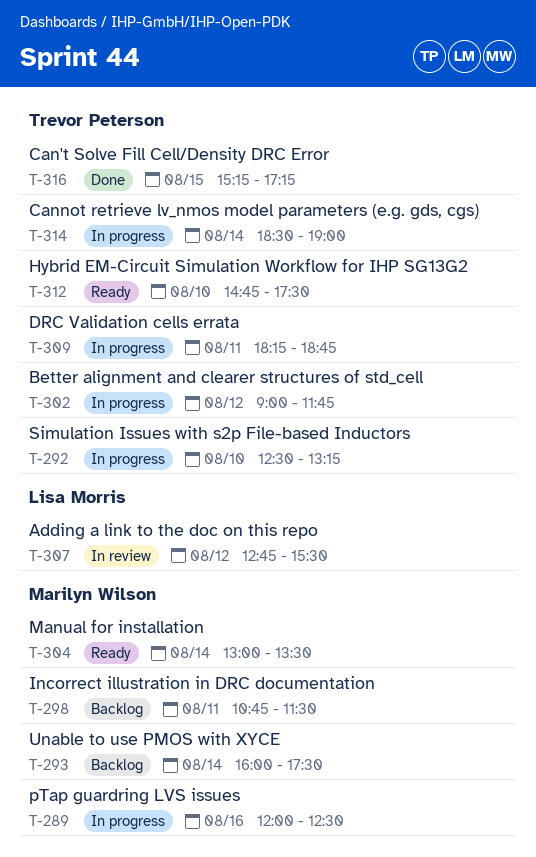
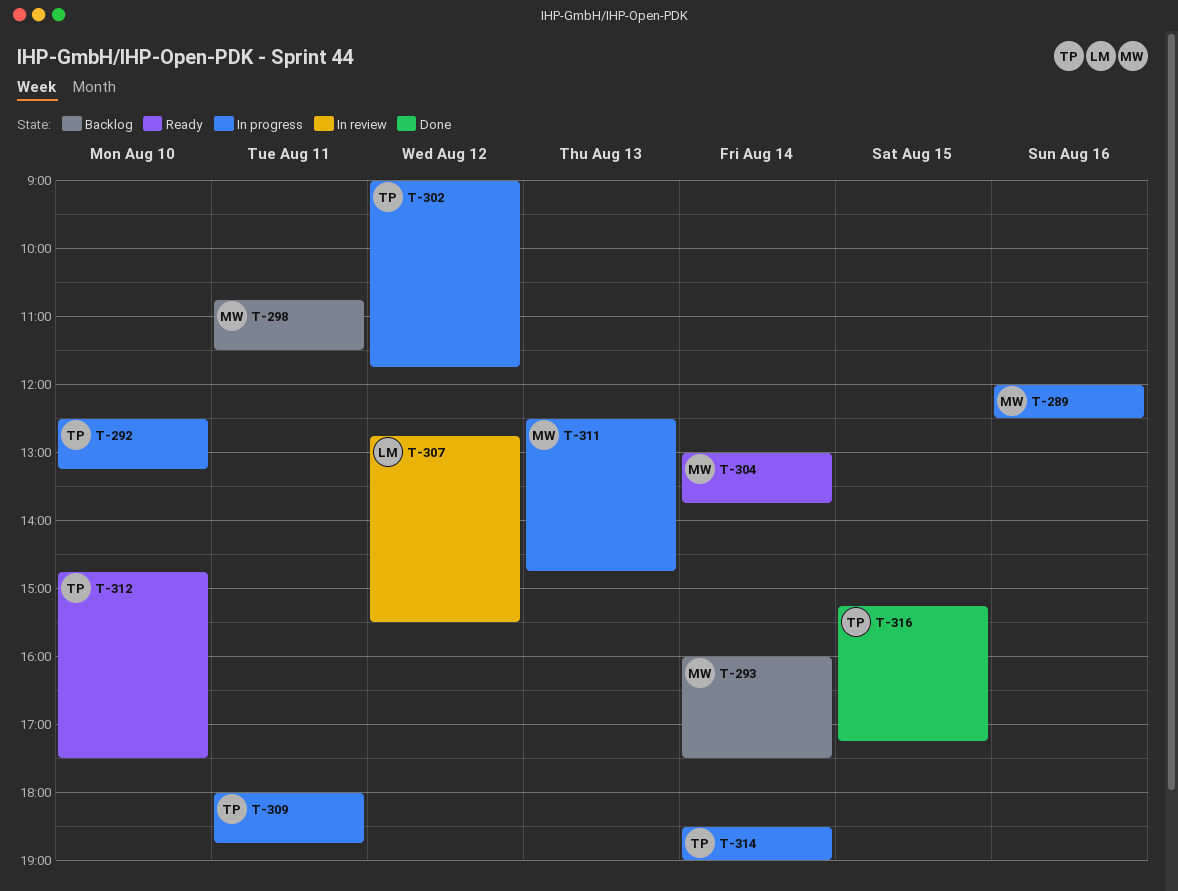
T-304, ends: 13:30 -> 13:45
T-309, begins: 18:15 -> 18:00
T-311: none -> present

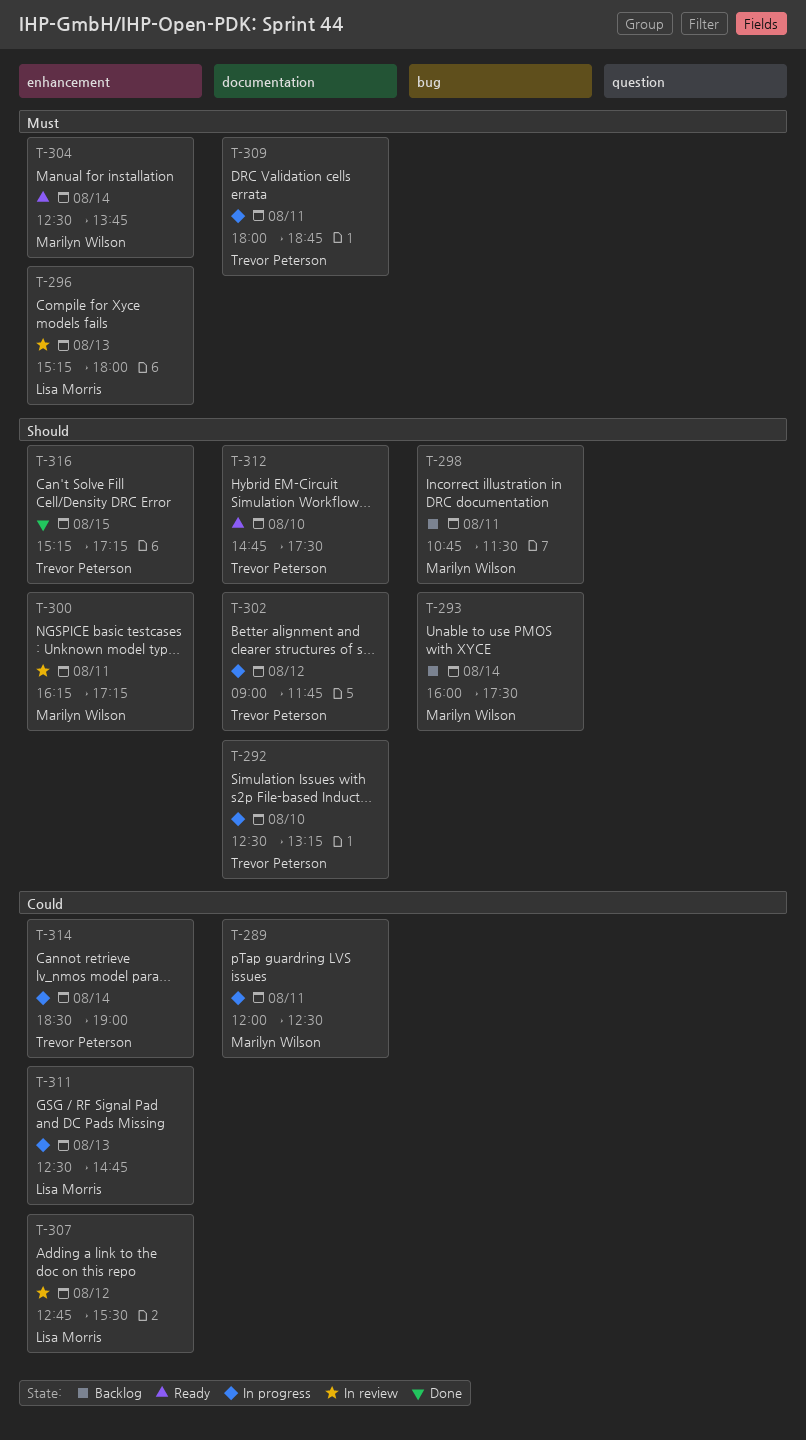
T-289, day: Aug 16 -> Aug 11
T-296: none -> present
T-300: none -> present
T-304, begins: 13:00 -> 12:30
T-311, owner: Marilyn Wilson -> Lisa Morris

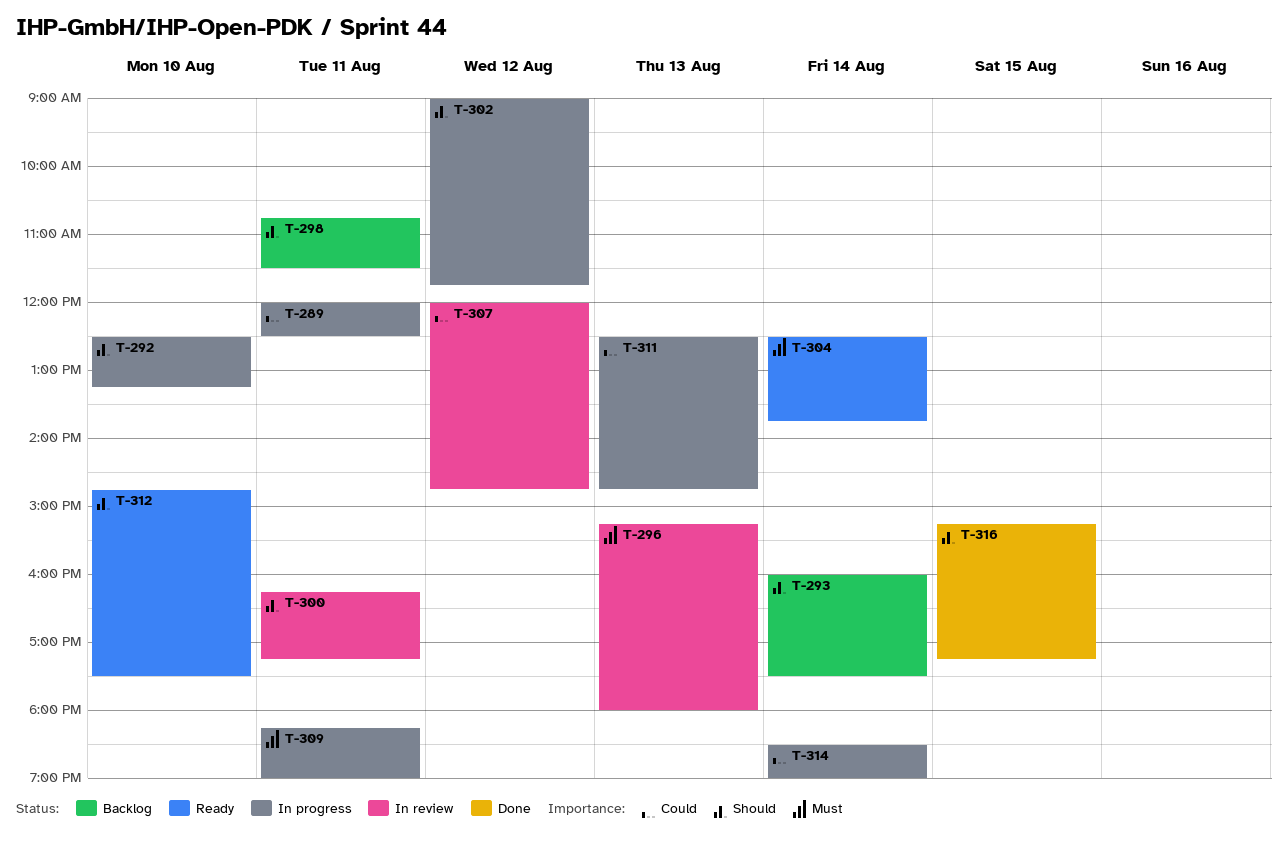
T-307, begins: 12:45 -> 12:00
T-307, ends: 15:30 -> 14:45
T-309, begins: 18:00 -> 18:15
T-309, ends: 18:45 -> 19:00

